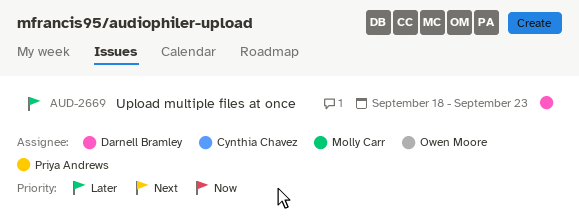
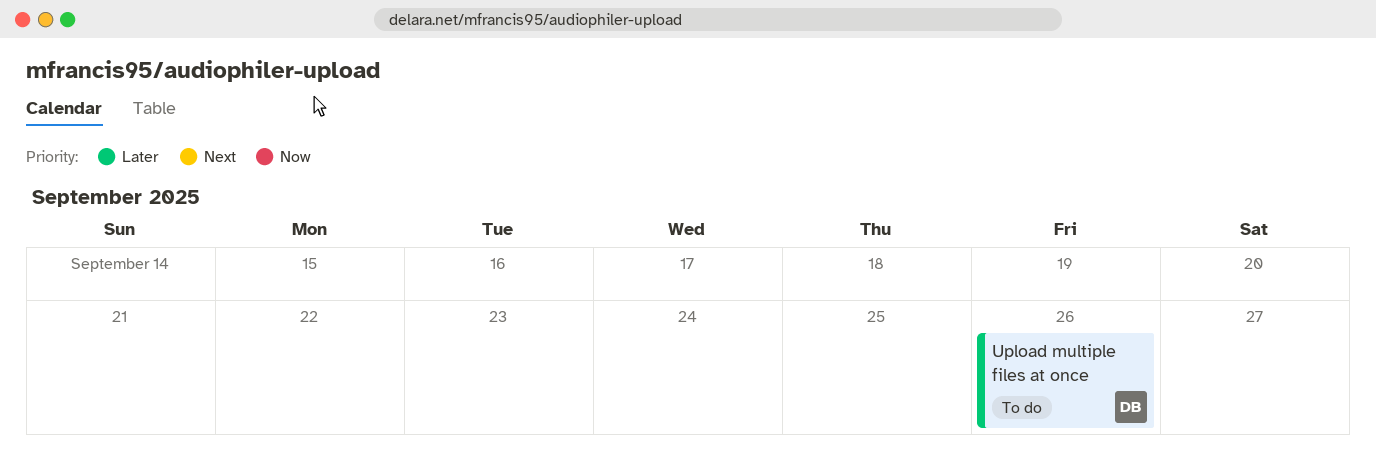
Upload multiple files at once, due: Sep 23 -> Sep 26

